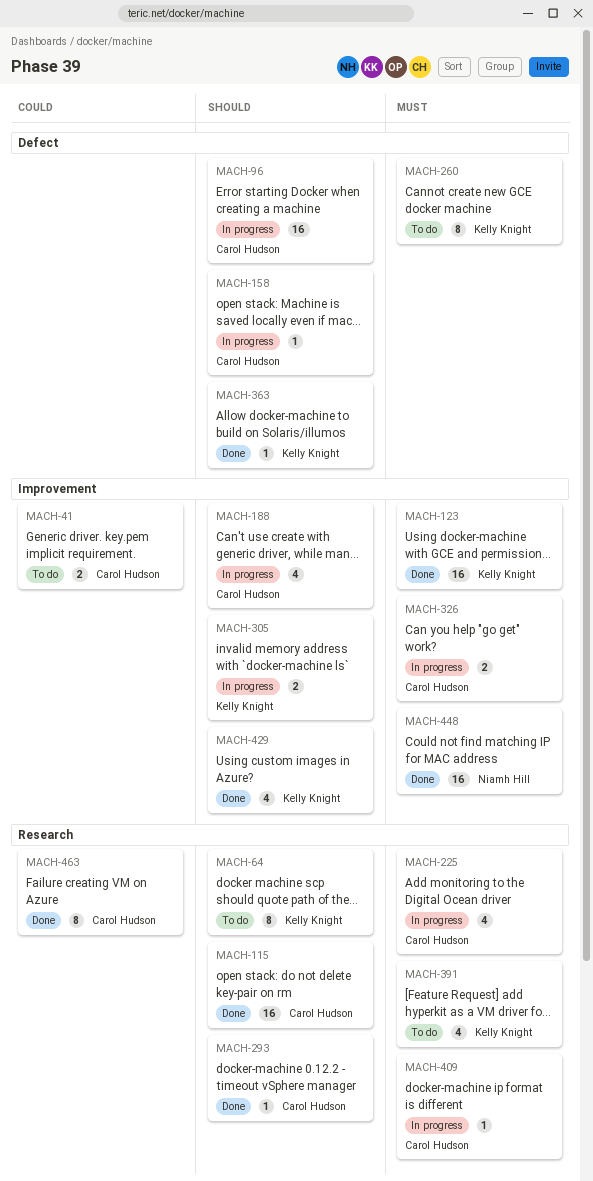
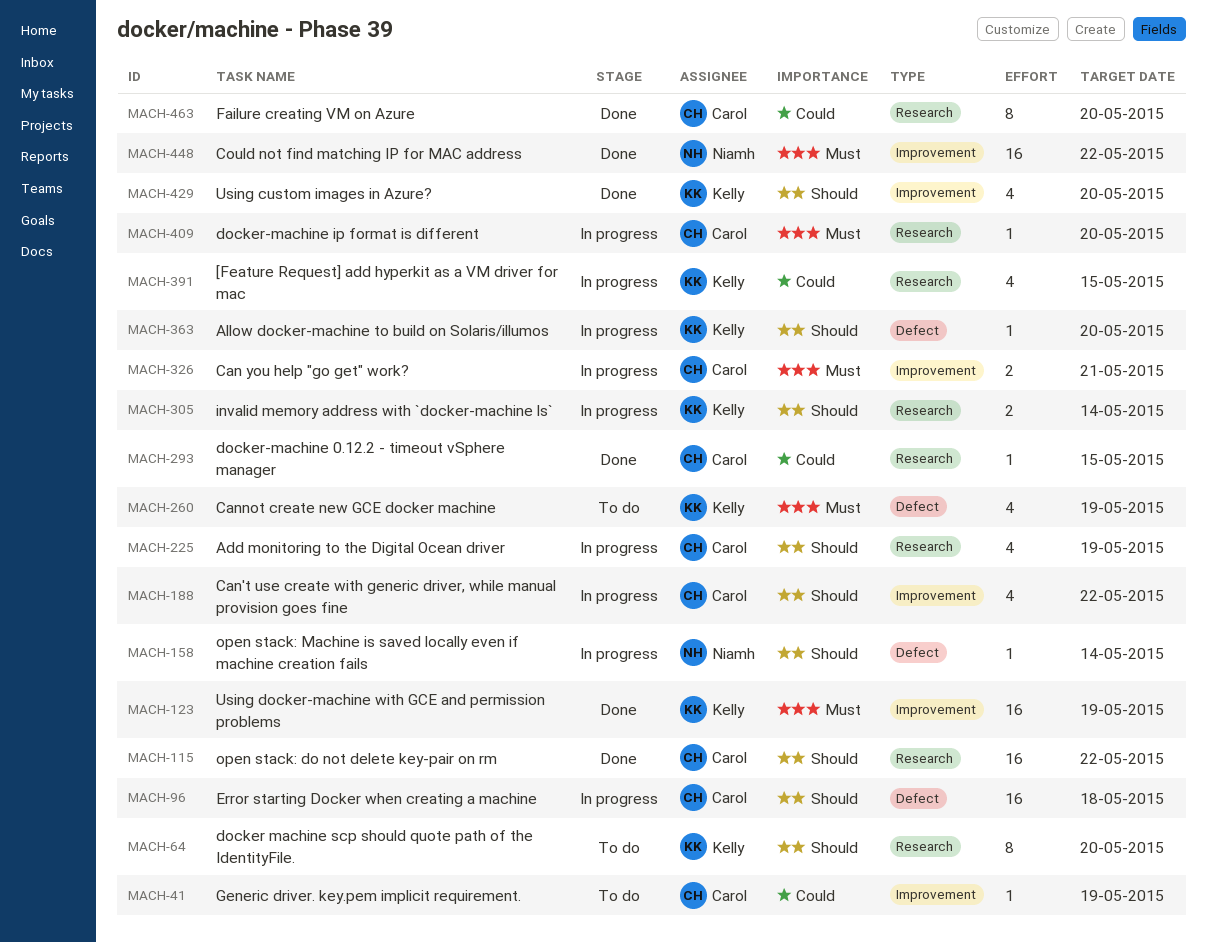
MACH-41, estimate: 2 -> 1
MACH-158, owner: Carol Hudson -> Niamh Hill
MACH-225, priority: Must -> Should
MACH-260, estimate: 8 -> 4
MACH-293, priority: Should -> Could
MACH-305, label: Improvement -> Research
MACH-363, status: Done -> In progress
MACH-391, status: To do -> In progress
MACH-391, priority: Must -> Could

